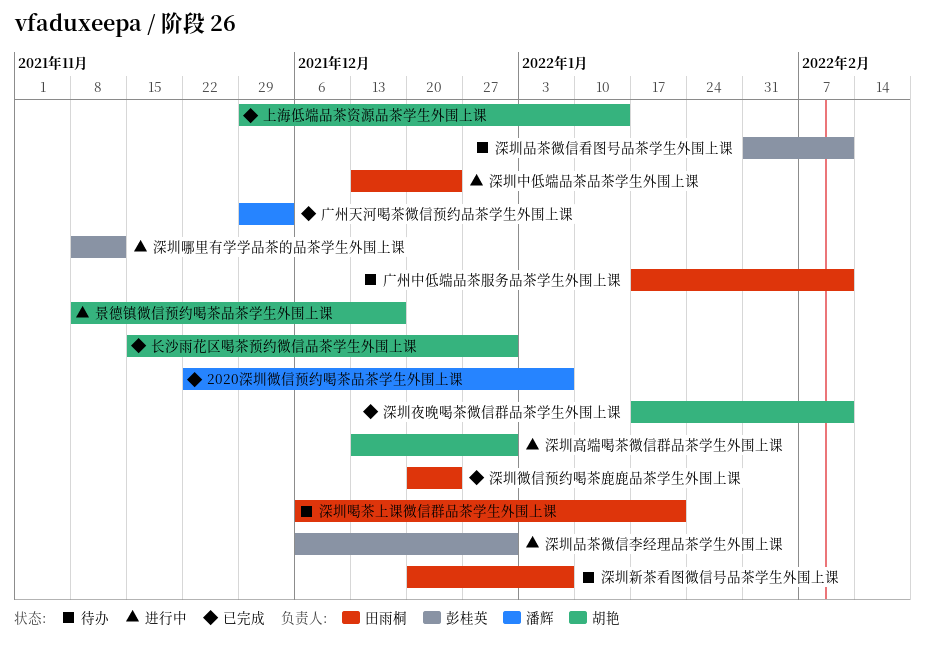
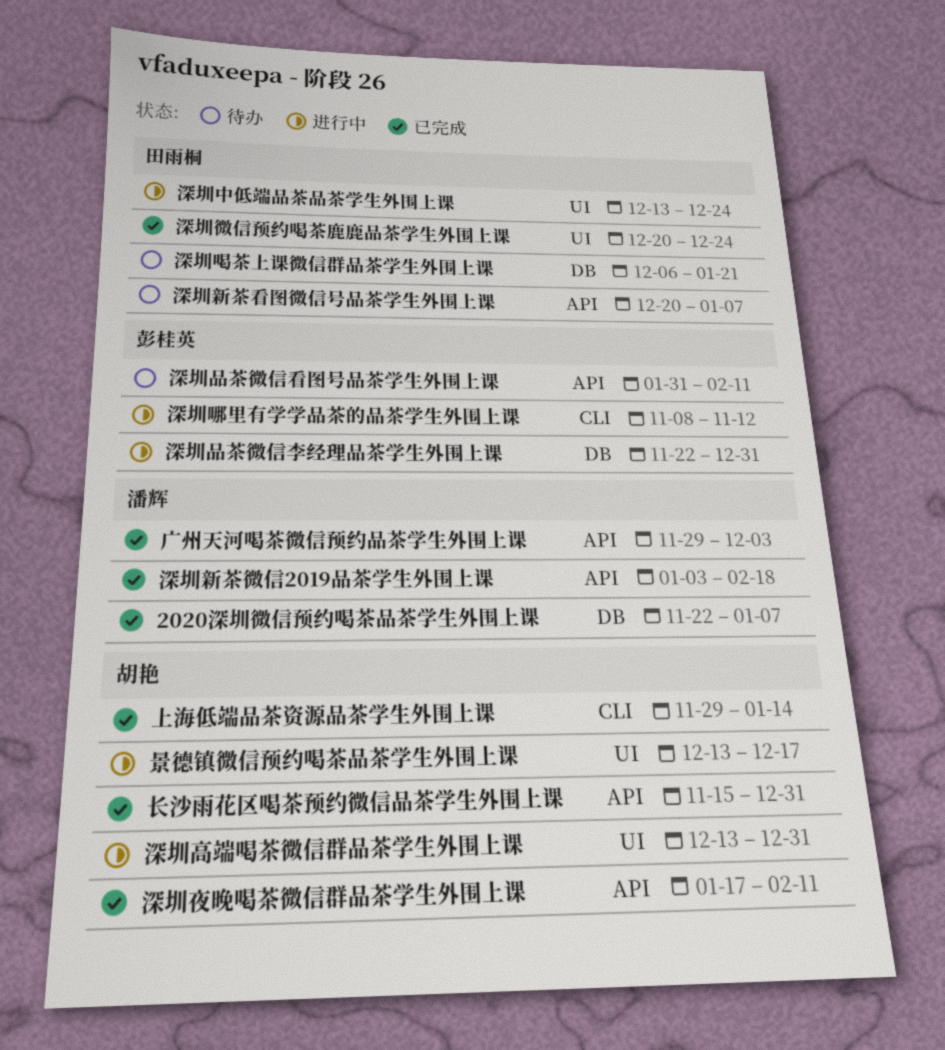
广州中低端品茶服务品茶学生外围上课: present -> none
景德镇微信预约喝茶品茶学生外围上课, start: Nov 8 -> Dec 13
深圳品茶微信李经理品茶学生外围上课, start: Dec 6 -> Nov 22
深圳新茶微信2019品茶学生外围上课: none -> present

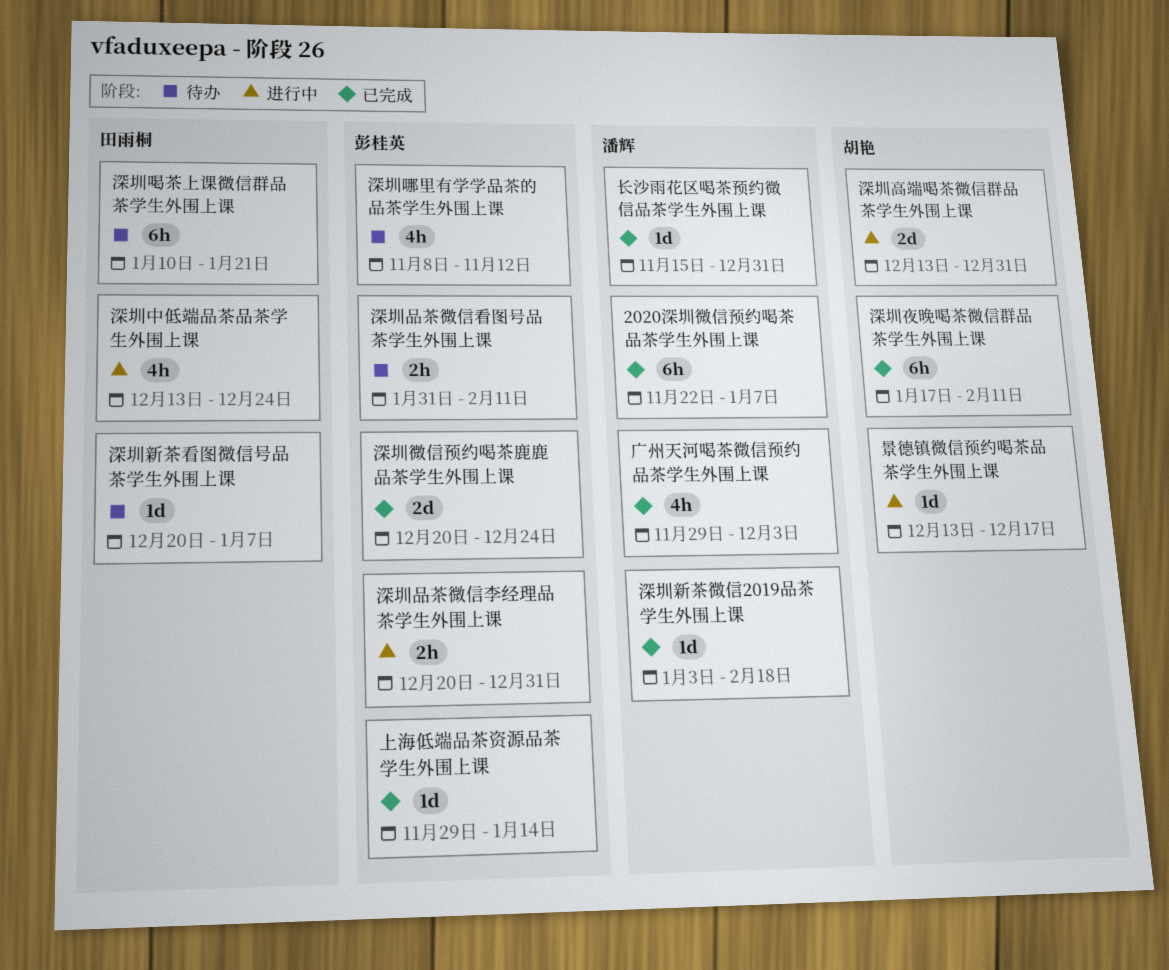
上海低端品茶资源品茶学生外围上课, owner: 胡艳 -> 彭桂英
深圳品茶微信李经理品茶学生外围上课, start: Nov 22 -> Dec 20
深圳哪里有学学品茶的品茶学生外围上课, status: 进行中 -> 待办
深圳喝茶上课微信群品茶学生外围上课, start: Dec 6 -> Jan 10
深圳微信预约喝茶鹿鹿品茶学生外围上课, owner: 田雨桐 -> 彭桂英
长沙雨花区喝茶预约微信品茶学生外围上课, owner: 胡艳 -> 潘辉

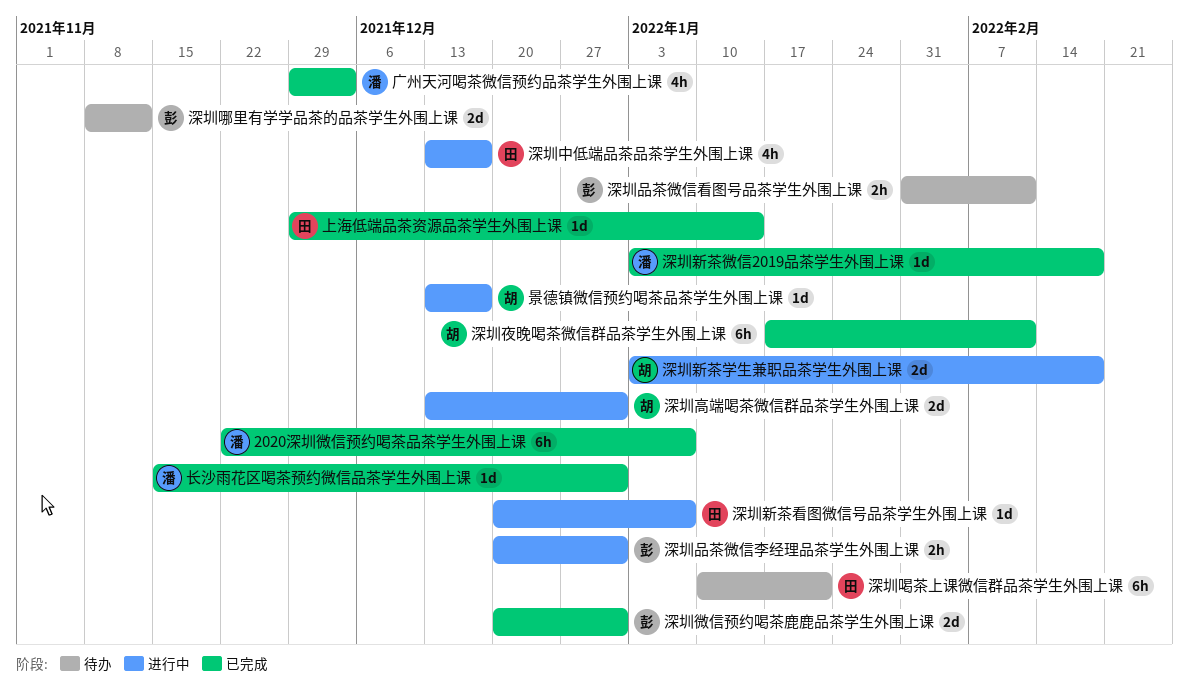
上海低端品茶资源品茶学生外围上课, owner: 彭桂英 -> 田雨桐
深圳中低端品茶品茶学生外围上课, due: Dec 24 -> Dec 17
深圳哪里有学学品茶的品茶学生外围上课, estimate: 4h -> 2d
深圳微信预约喝茶鹿鹿品茶学生外围上课, due: Dec 24 -> Dec 31
深圳新茶学生兼职品茶学生外围上课: none -> present
深圳新茶看图微信号品茶学生外围上课, status: 待办 -> 进行中

